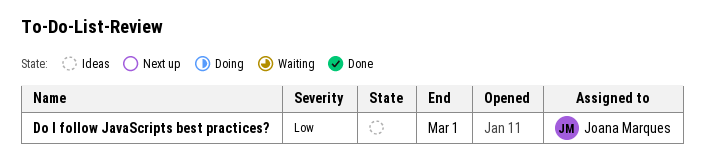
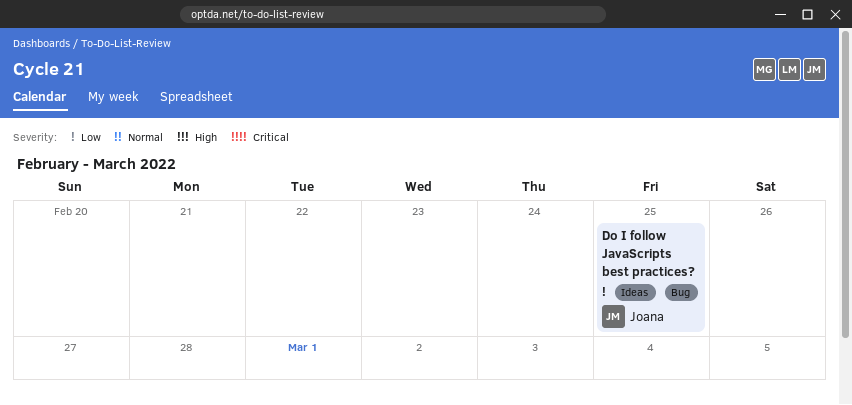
Do I follow JavaScripts best practices?, due: Mar 1 -> Feb 25

